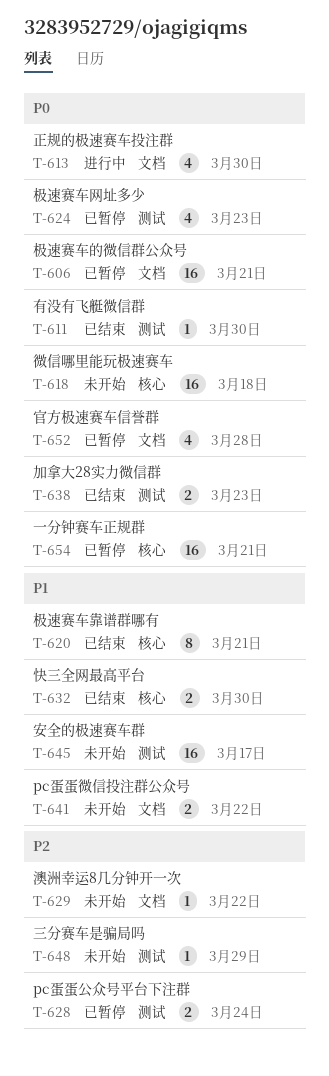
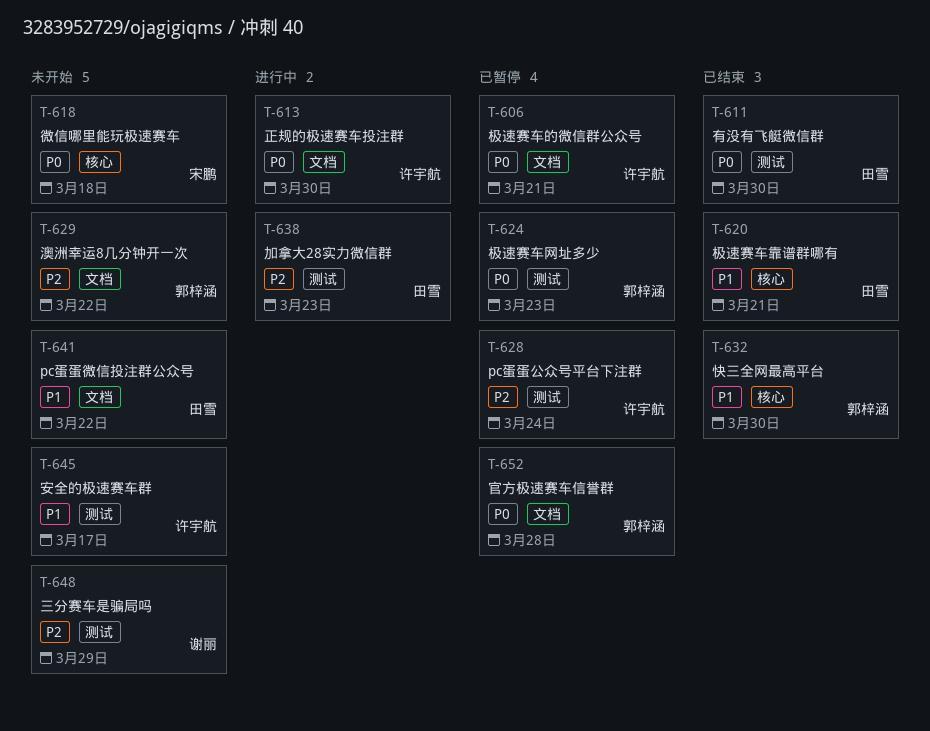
T-638, status: 已结束 -> 进行中
T-638, priority: P0 -> P2
T-654: present -> none

